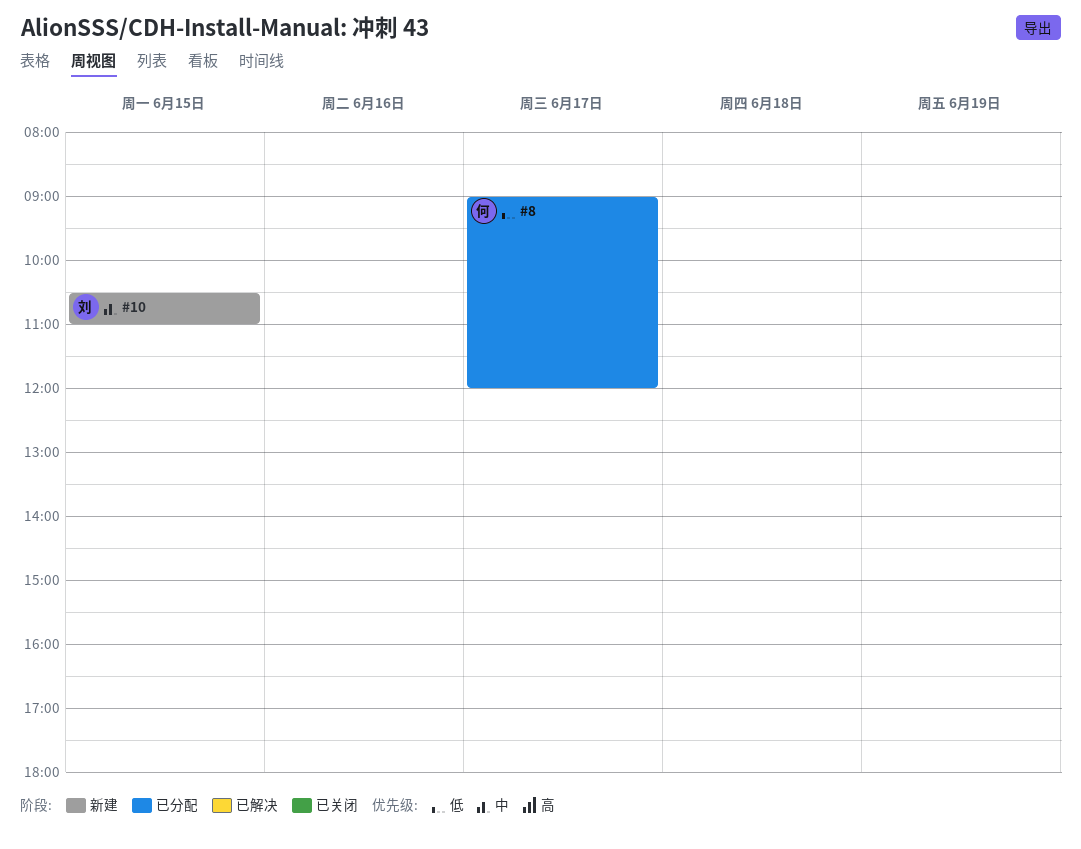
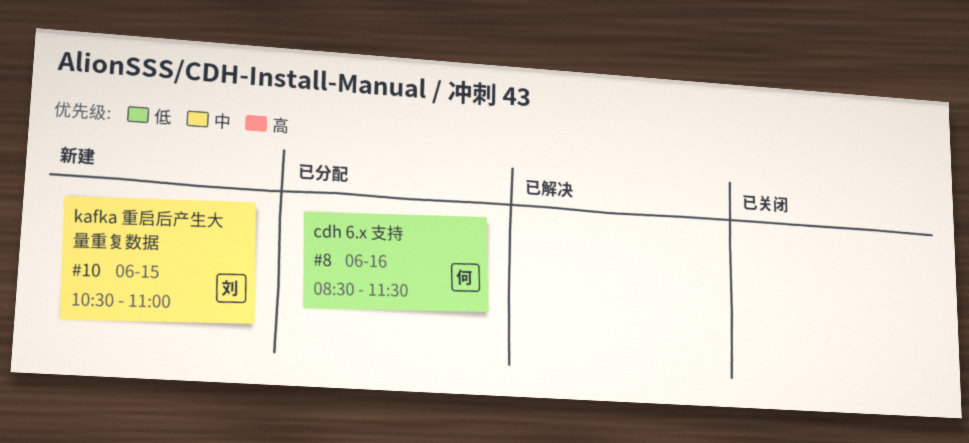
#8, day: Jun 17 -> Jun 16
#8, begins: 09:00 -> 08:30
#8, ends: 12:00 -> 11:30

